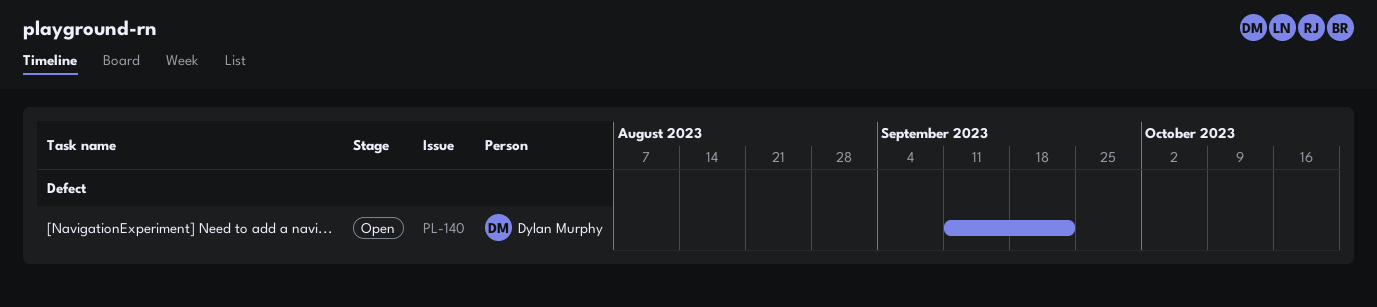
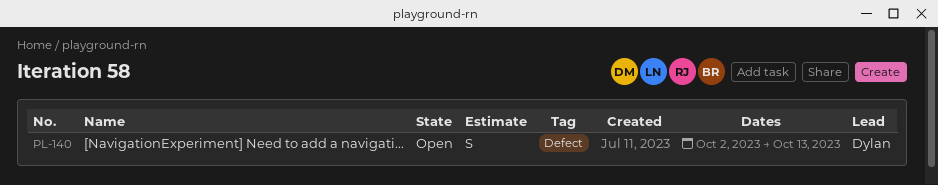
PL-140, start: Sep 11 -> Oct 2
PL-140, due: Sep 22 -> Oct 13

